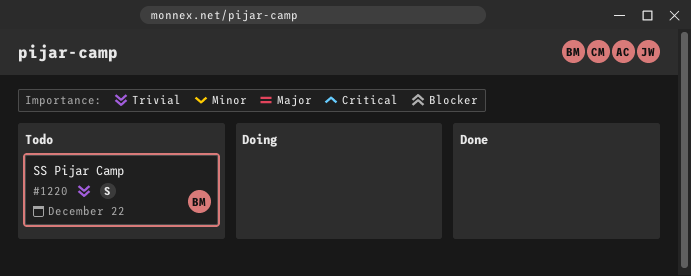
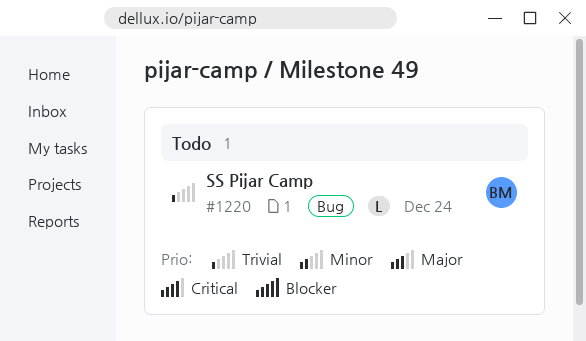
#1220, estimate: S -> L
#1220, due: Dec 22 -> Dec 24

